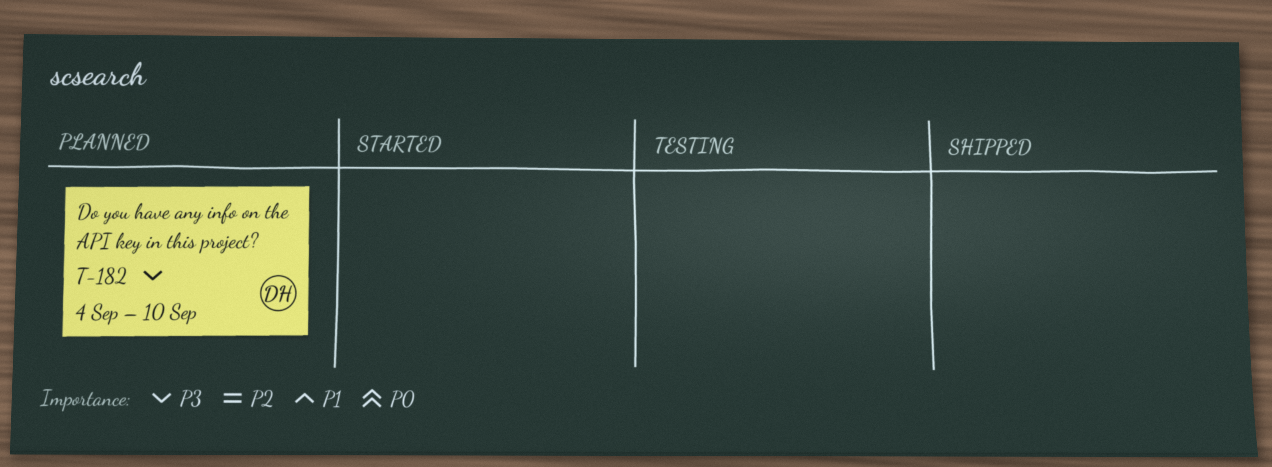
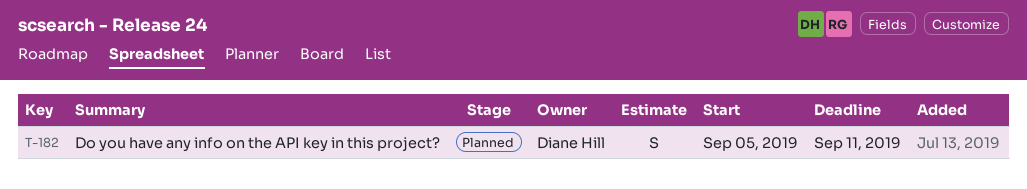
T-182, start: Sep 4 -> Sep 5
T-182, due: Sep 10 -> Sep 11

